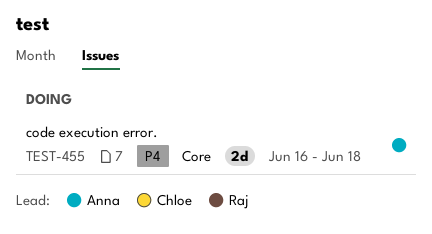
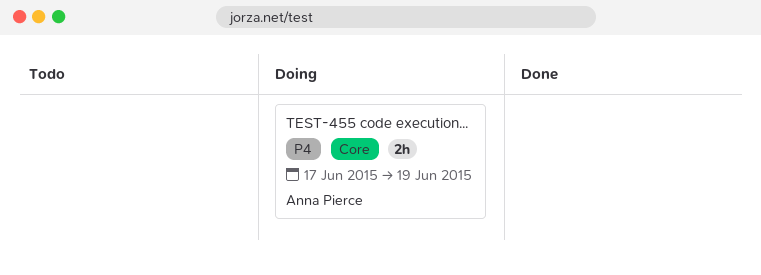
TEST-455, estimate: 2d -> 2h
TEST-455, start: Jun 16 -> Jun 17
TEST-455, due: Jun 18 -> Jun 19

